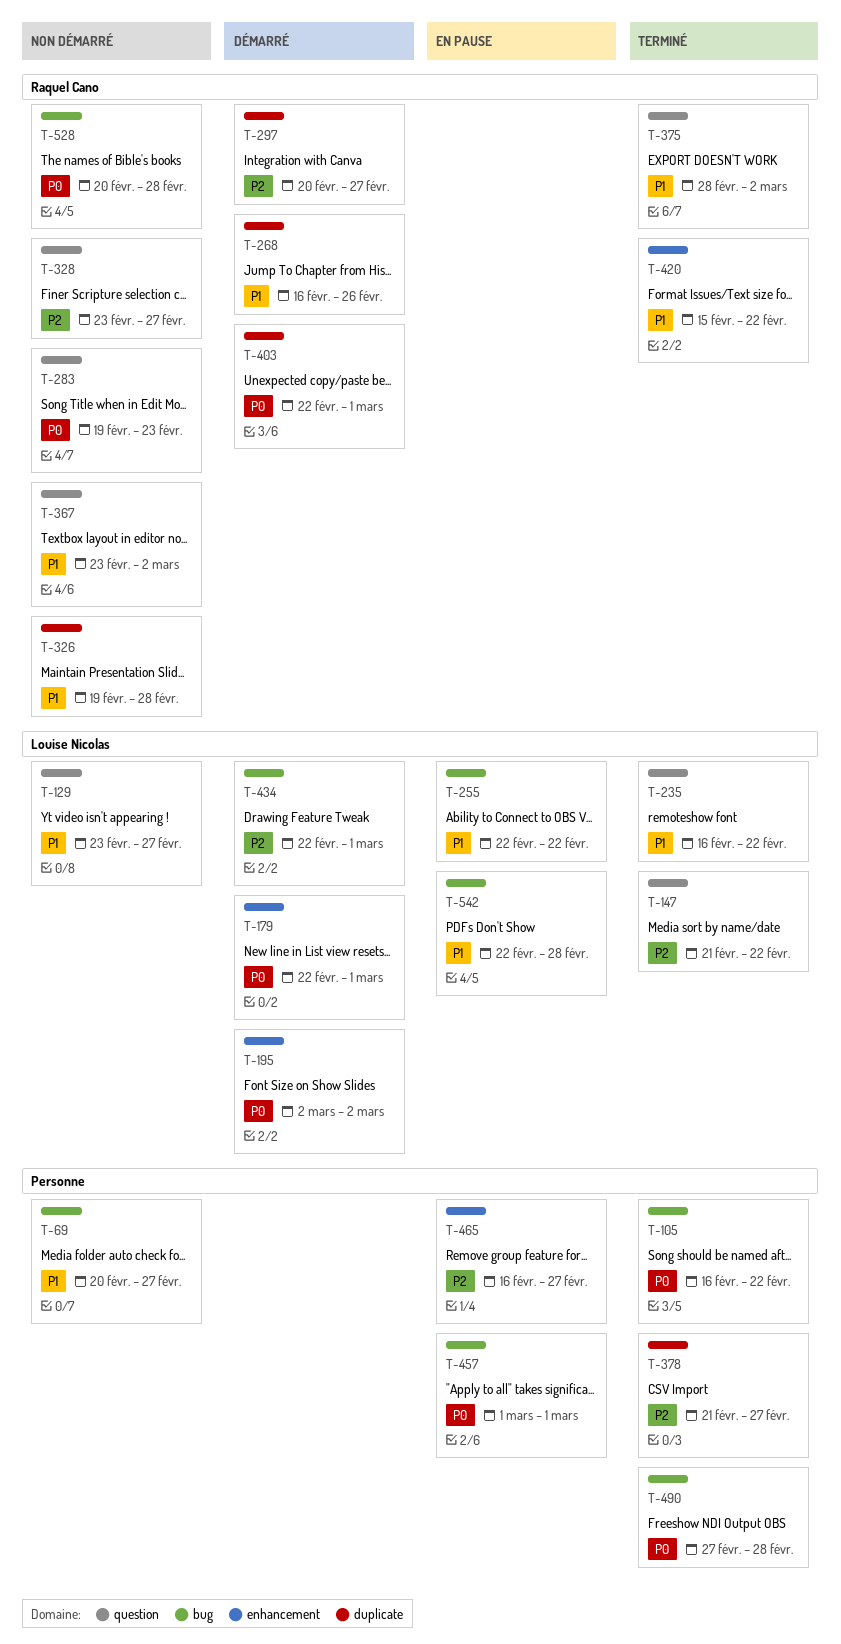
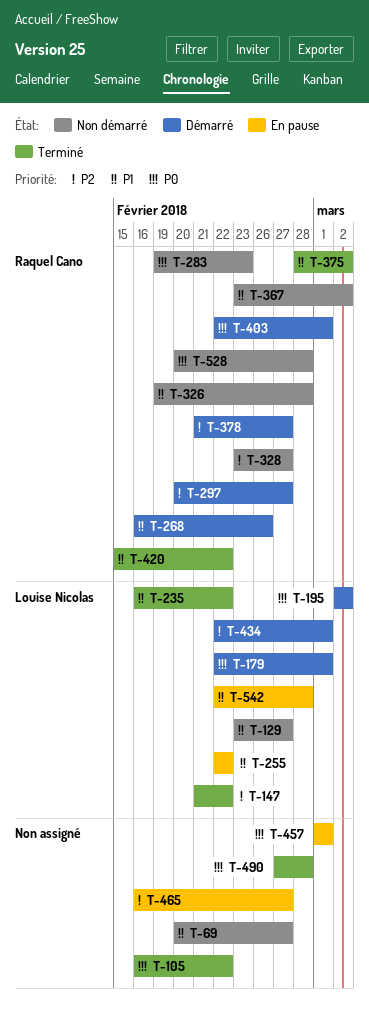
T-378, status: Terminé -> Démarré
T-378, owner: none -> Raquel Cano

